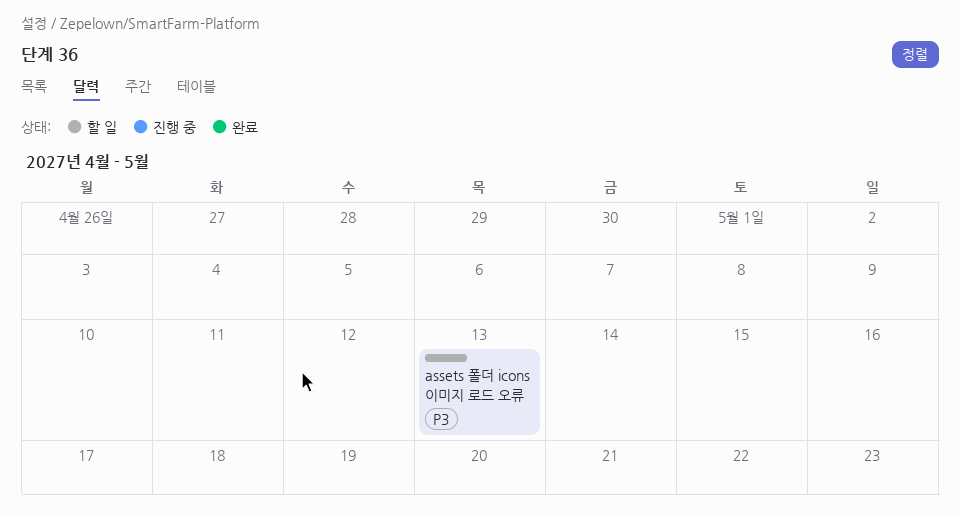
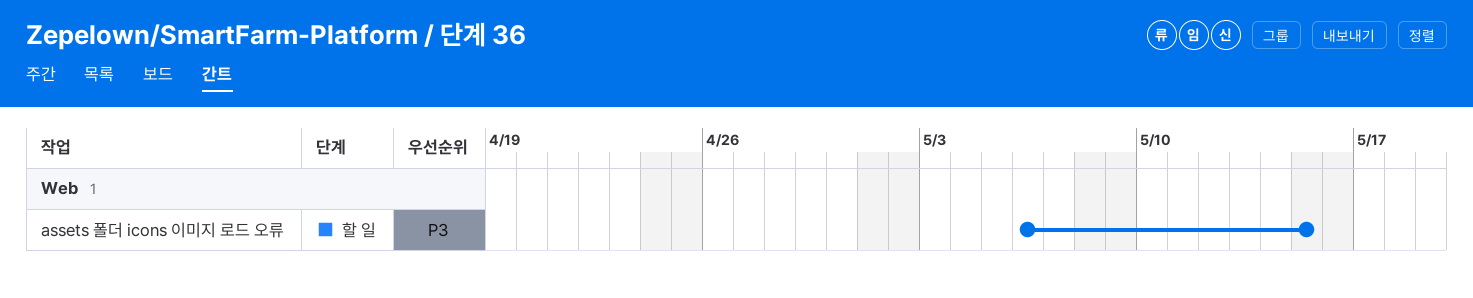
assets 폴더 icons 이미지 로드 오류, due: May 13 -> May 15

